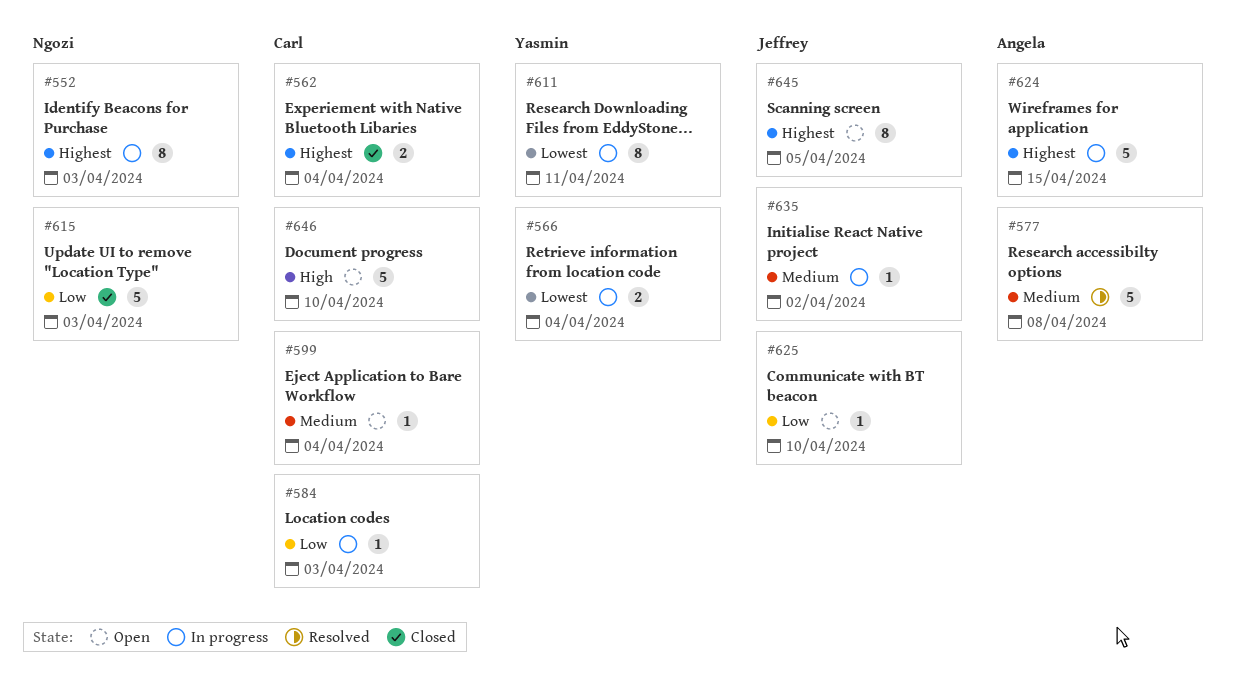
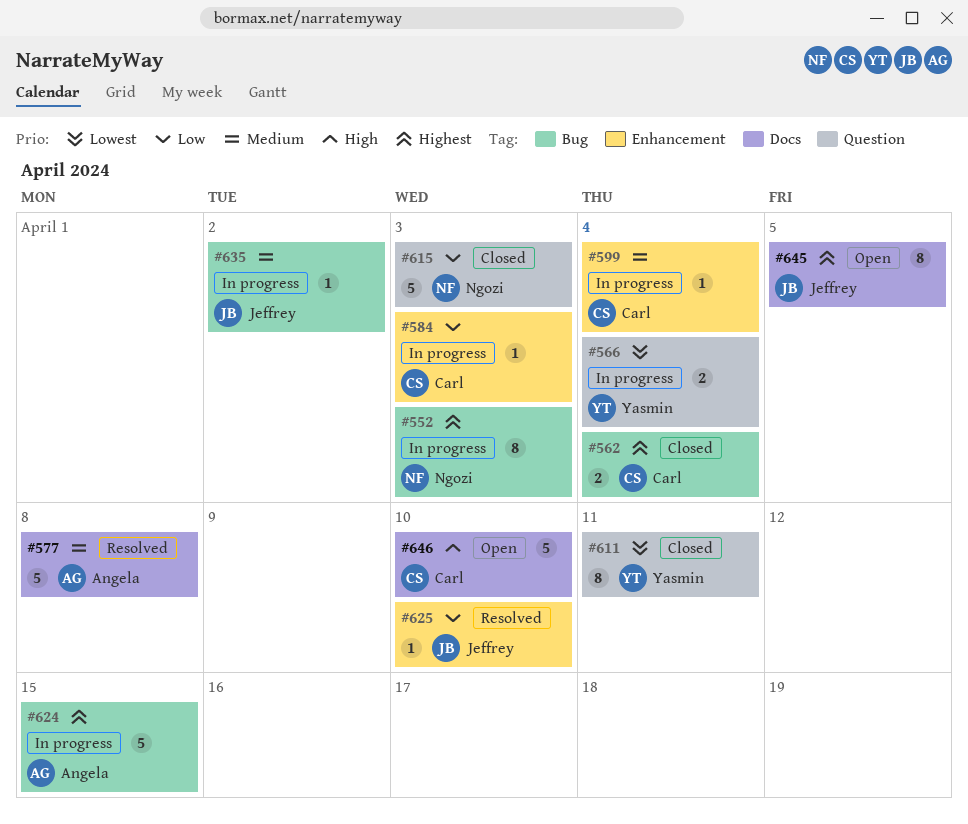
#599, status: Open -> In progress
#611, status: In progress -> Closed
#625, status: Open -> Resolved

